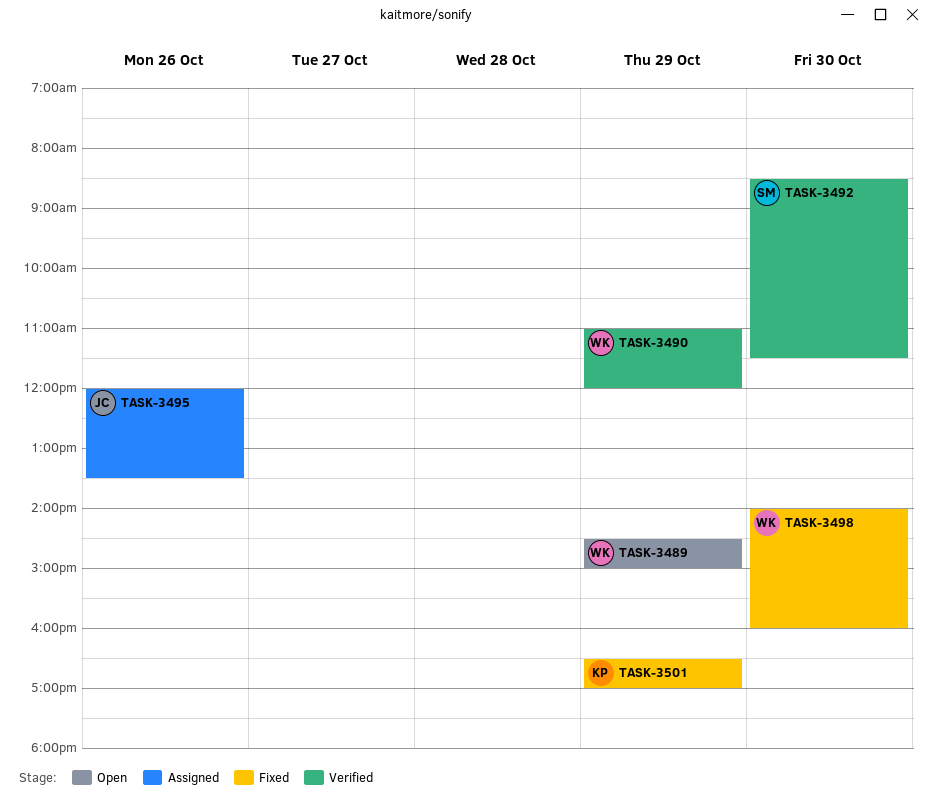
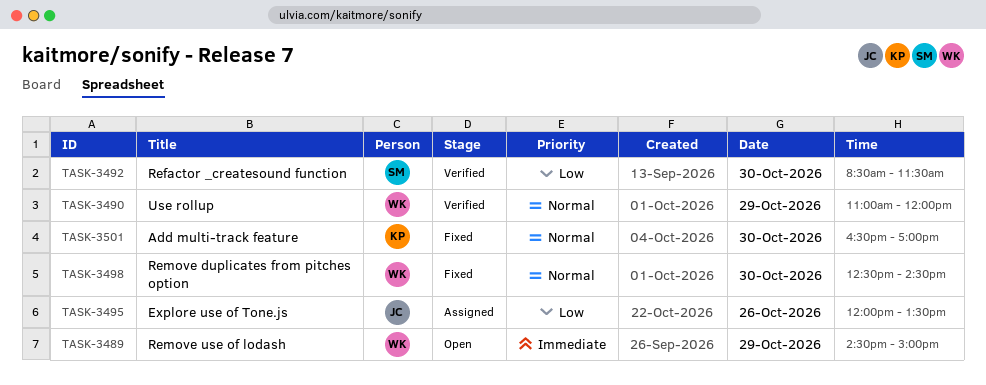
TASK-3498, begins: 14:00 -> 12:30
TASK-3498, ends: 16:00 -> 14:30
TASK-3501, day: Oct 29 -> Oct 30

